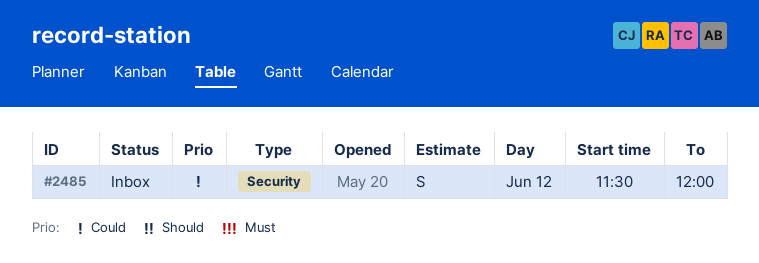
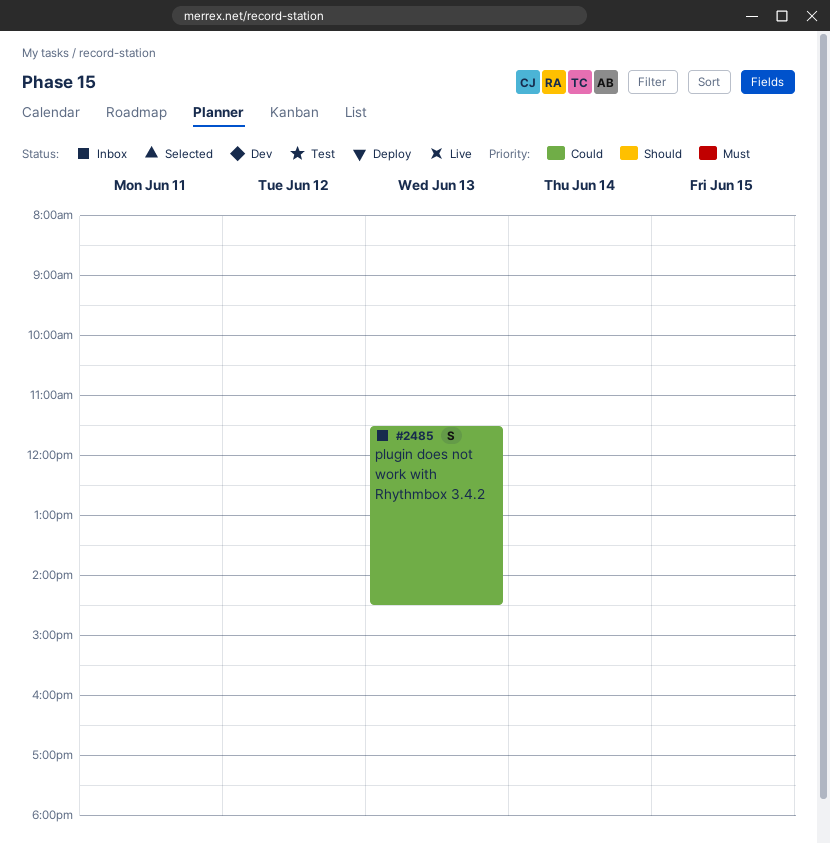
#2485, day: Jun 12 -> Jun 13
#2485, ends: 12:00 -> 14:30

